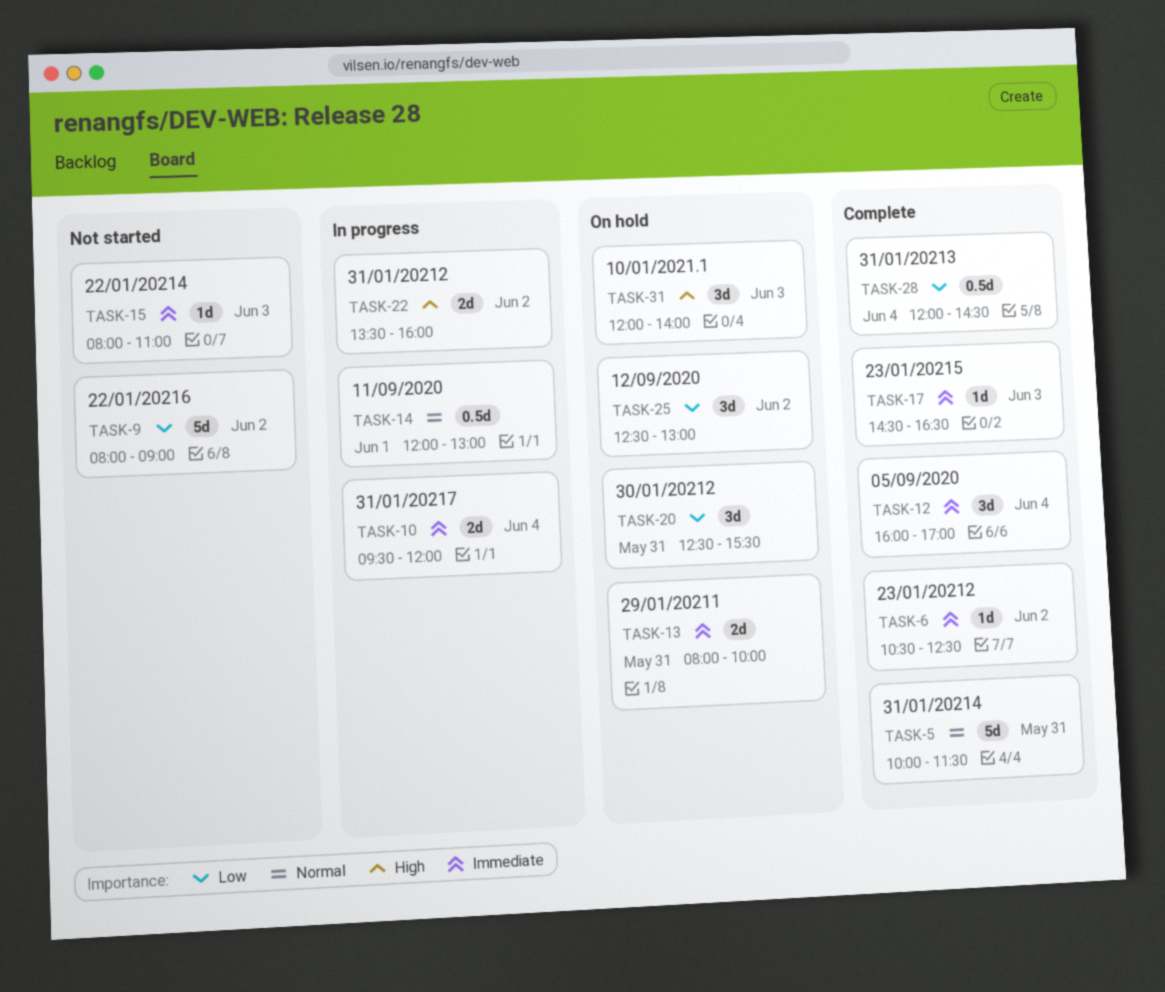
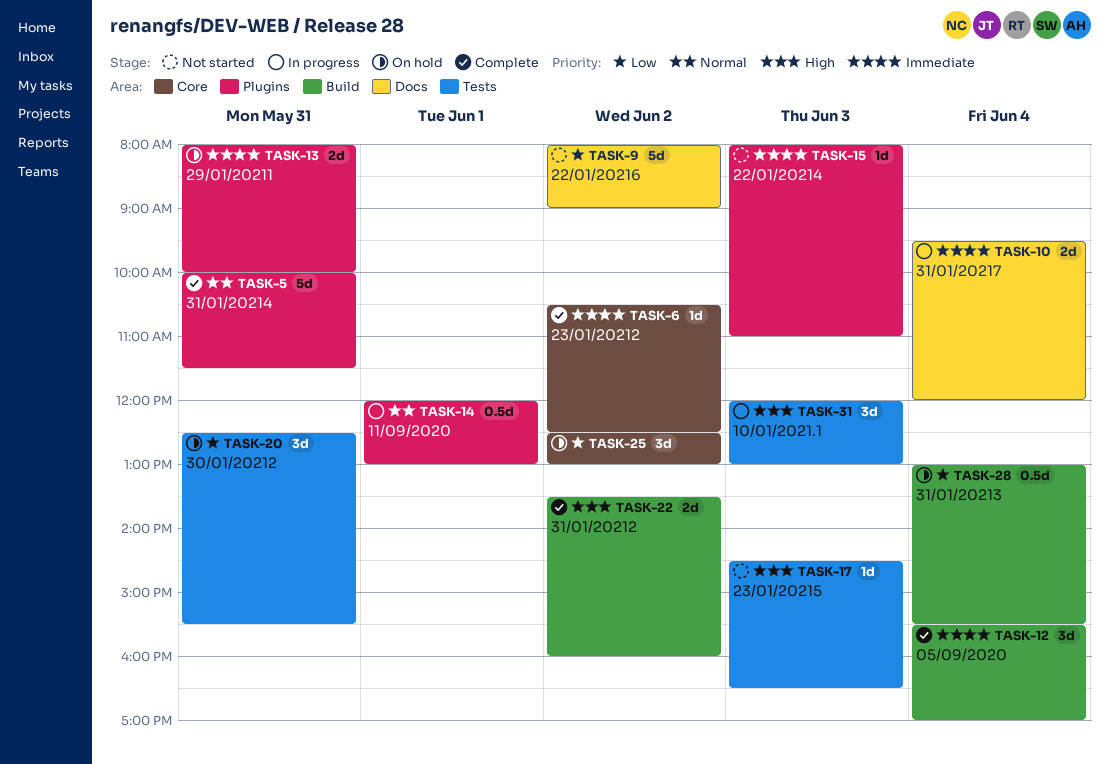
TASK-12, begins: 16:00 -> 15:30
TASK-17, status: Complete -> Not started
TASK-17, priority: Immediate -> High
TASK-22, status: In progress -> Complete
TASK-28, status: Complete -> On hold
TASK-28, begins: 12:00 -> 13:00
TASK-28, ends: 14:30 -> 15:30
TASK-31, status: On hold -> In progress
TASK-31, ends: 14:00 -> 13:00

